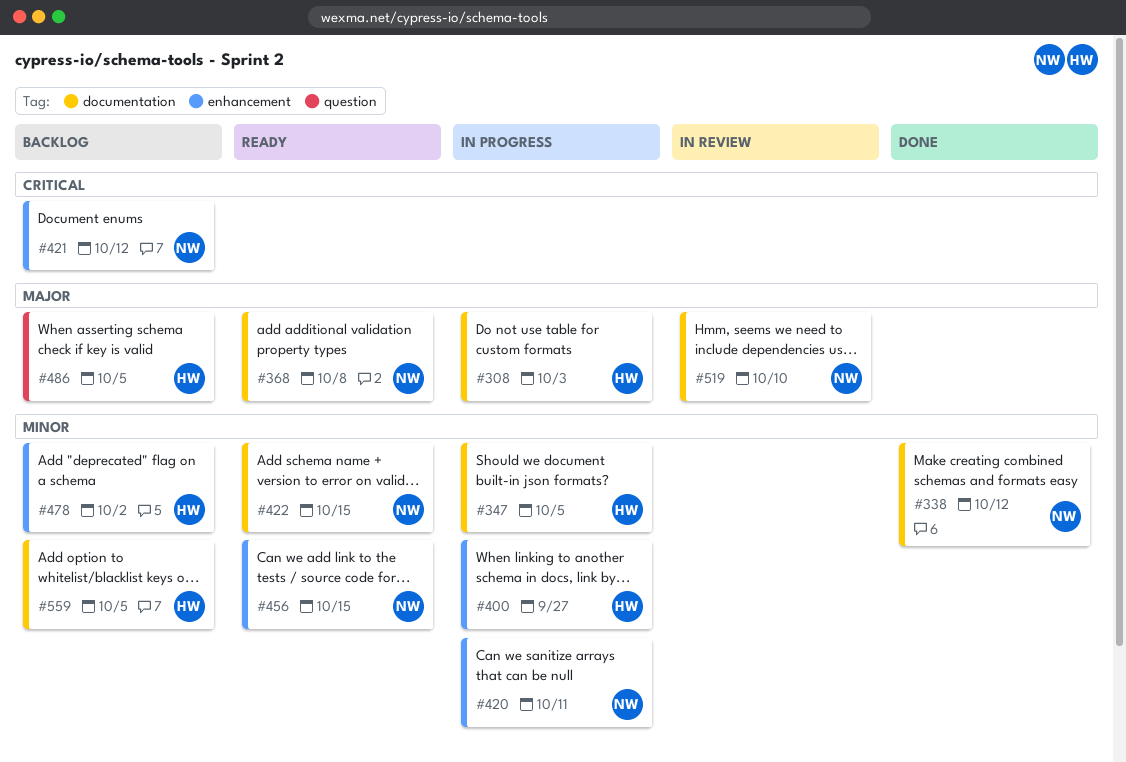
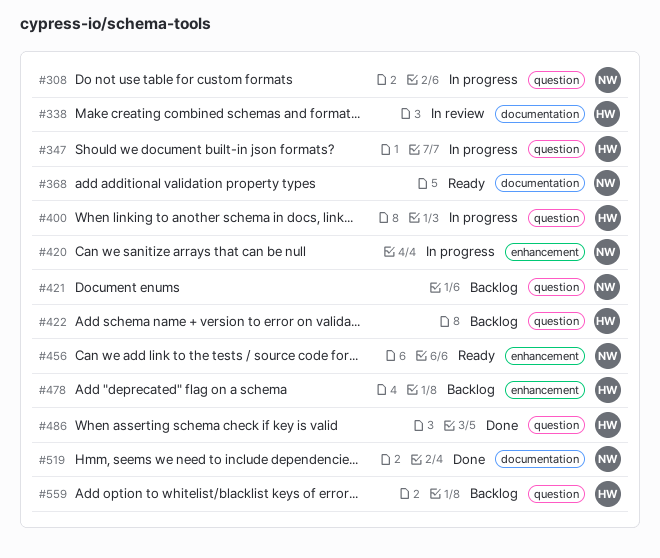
#308, owner: HW -> NW
#308, label: documentation -> question
#338, status: Done -> In review
#338, owner: NW -> HW
#347, label: documentation -> question
#400, label: enhancement -> question
#421, label: enhancement -> question
#422, status: Ready -> Backlog
#422, owner: NW -> HW
#422, label: documentation -> question
#486, status: Backlog -> Done
#519, status: In review -> Done
#559, label: documentation -> question

